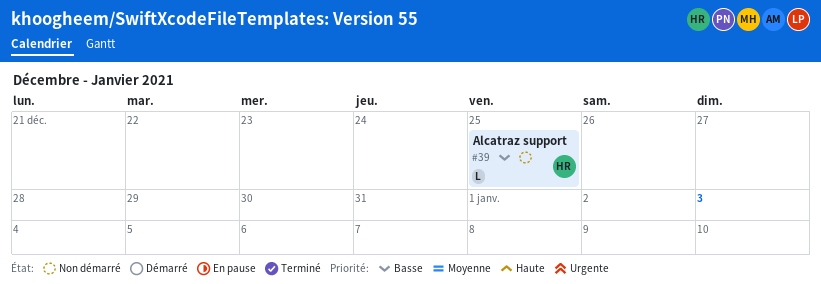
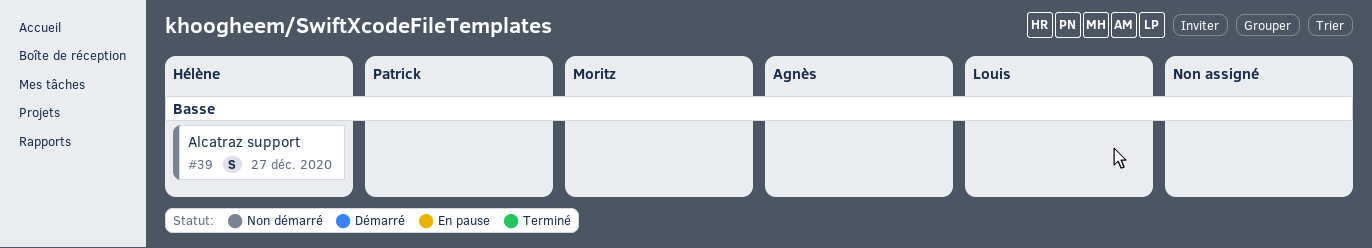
#39, estimate: L -> S
#39, due: Dec 25 -> Dec 27

